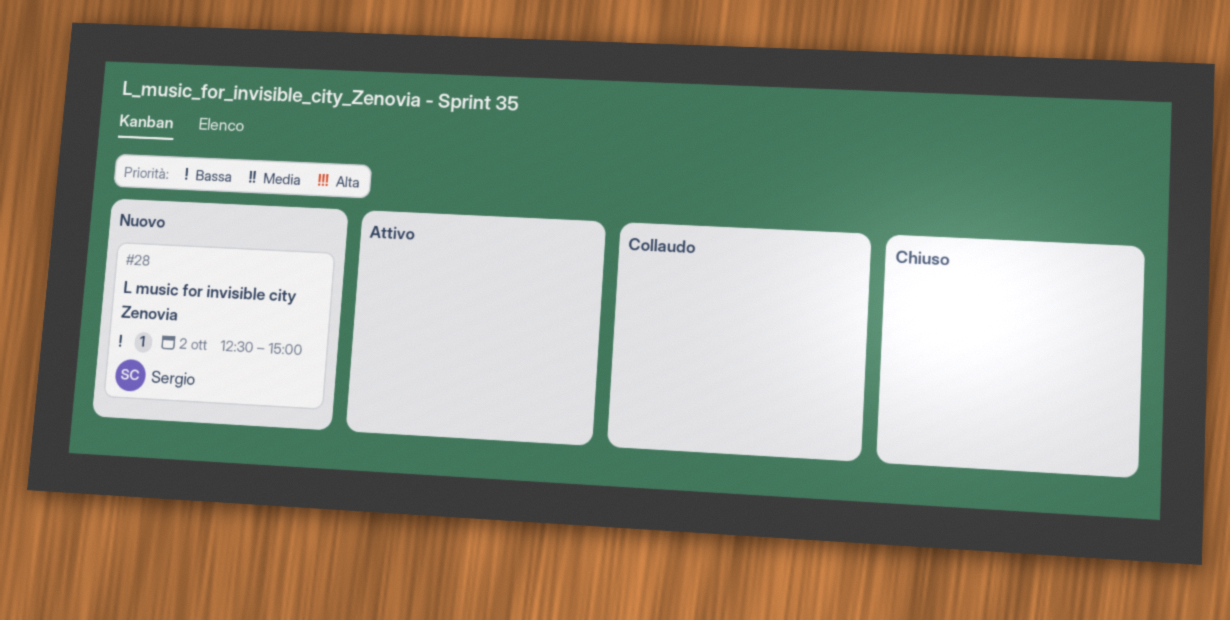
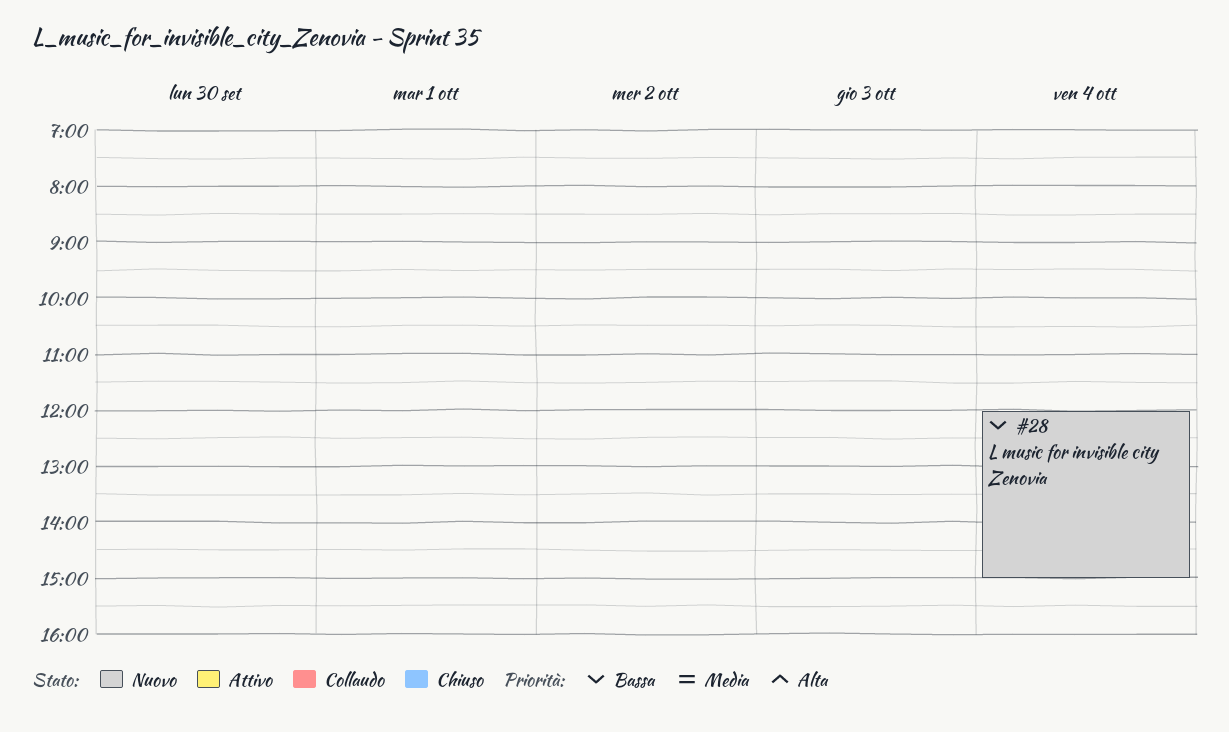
#28, day: Oct 2 -> Oct 4
#28, begins: 12:30 -> 12:00

